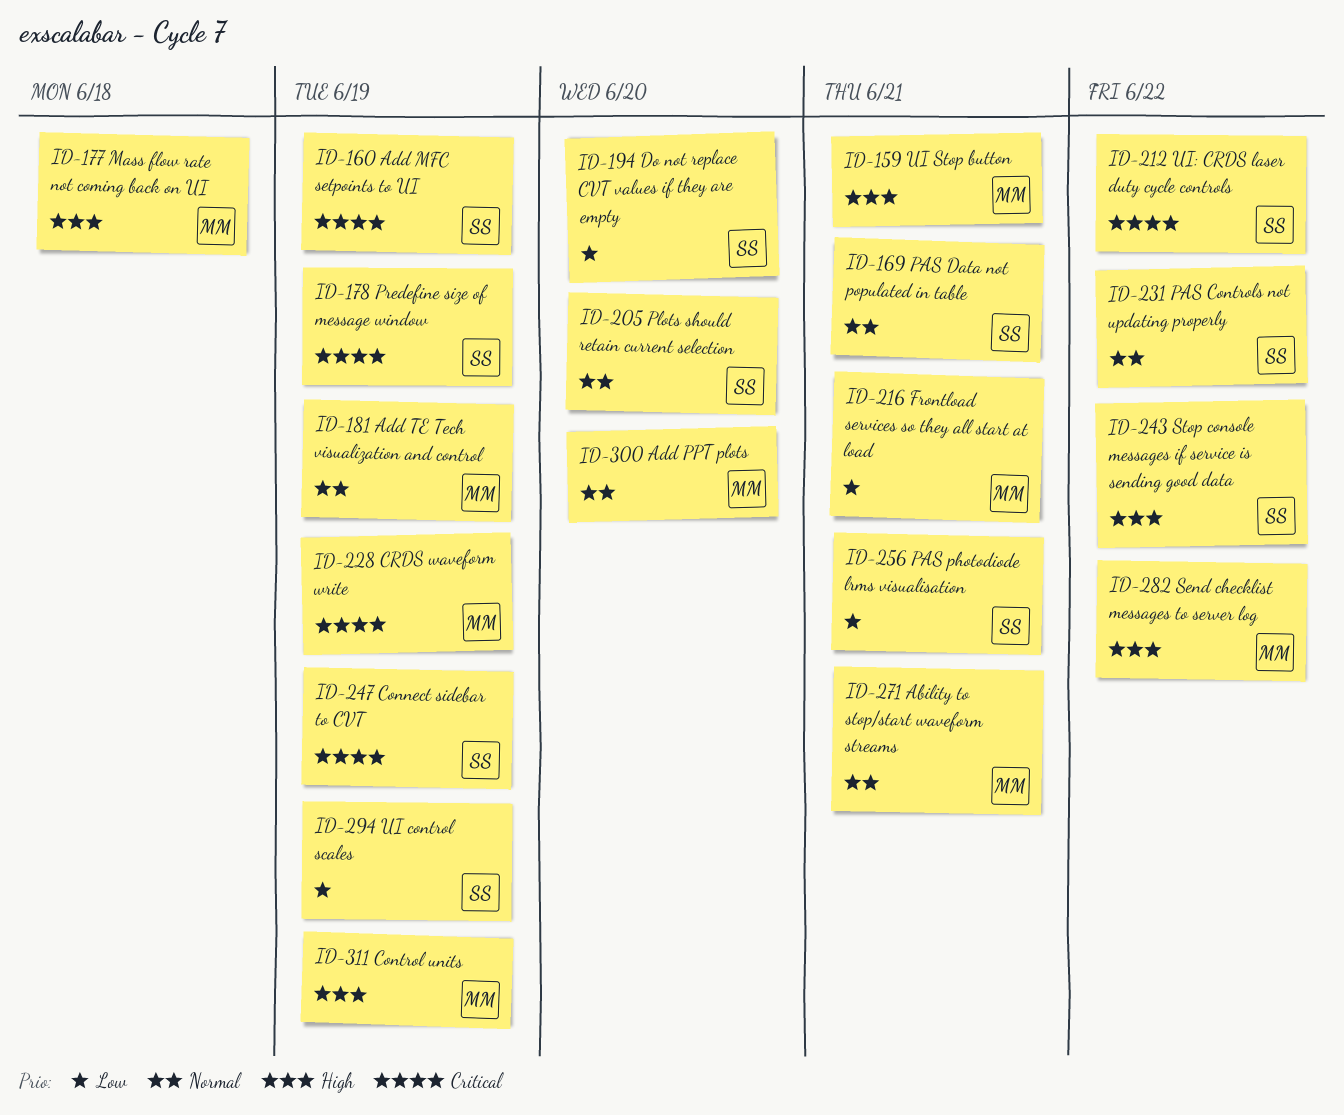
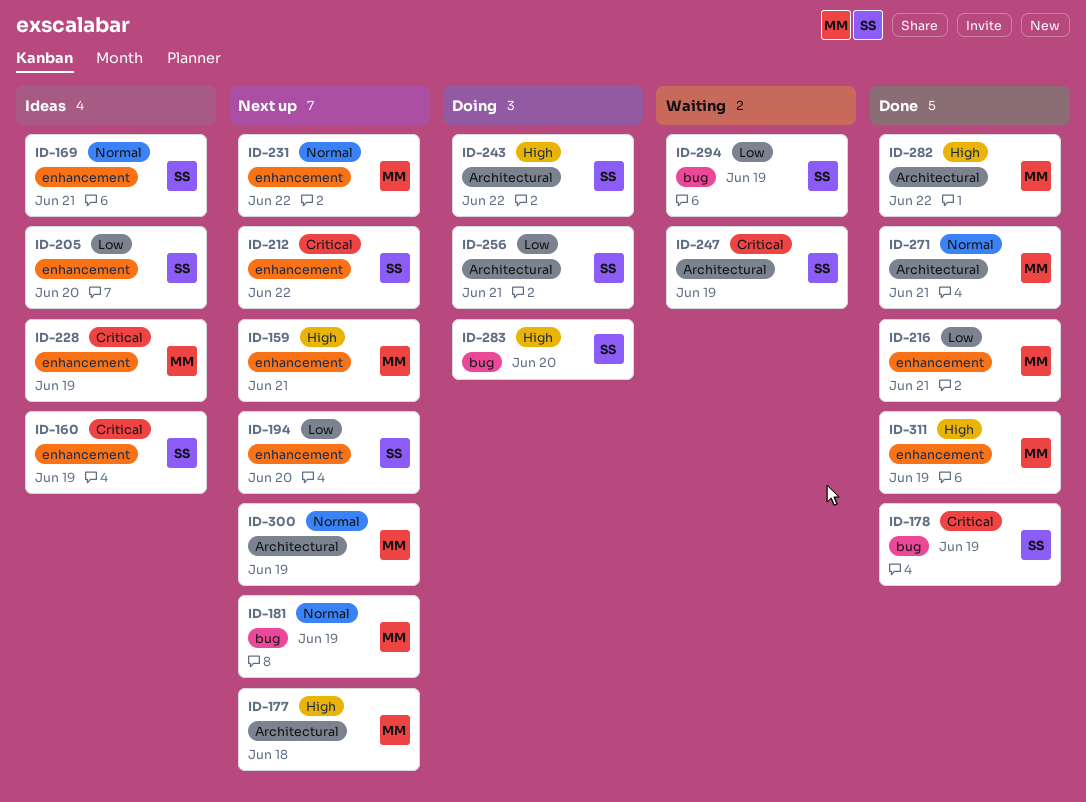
ID-205, priority: Normal -> Low
ID-231, owner: SS -> MM
ID-283: none -> present
ID-300, due: Jun 20 -> Jun 19

